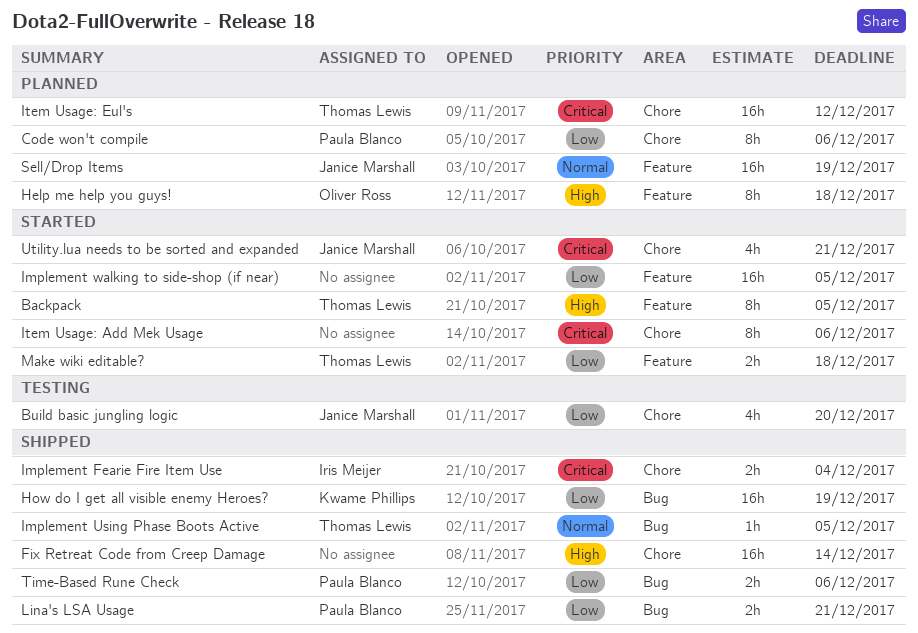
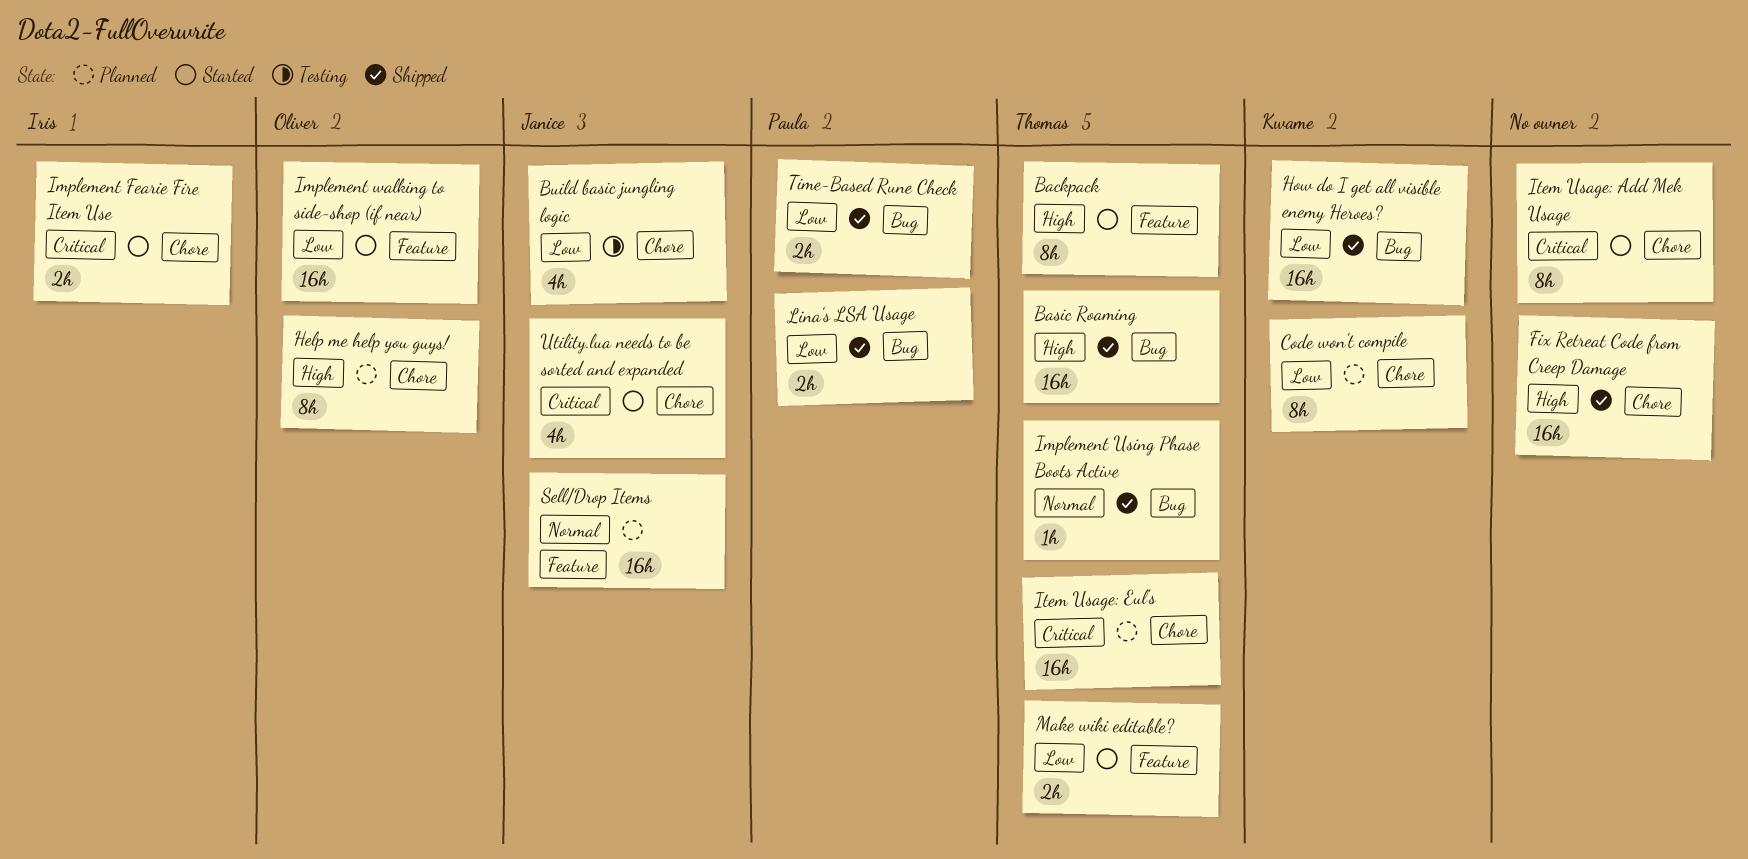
Basic Roaming: none -> present
Code won't compile, owner: Paula Blanco -> Kwame Phillips
Help me help you guys!, label: Feature -> Chore
Implement Fearie Fire Item Use, status: Shipped -> Started
Implement walking to side-shop (if near), owner: none -> Oliver Ross

